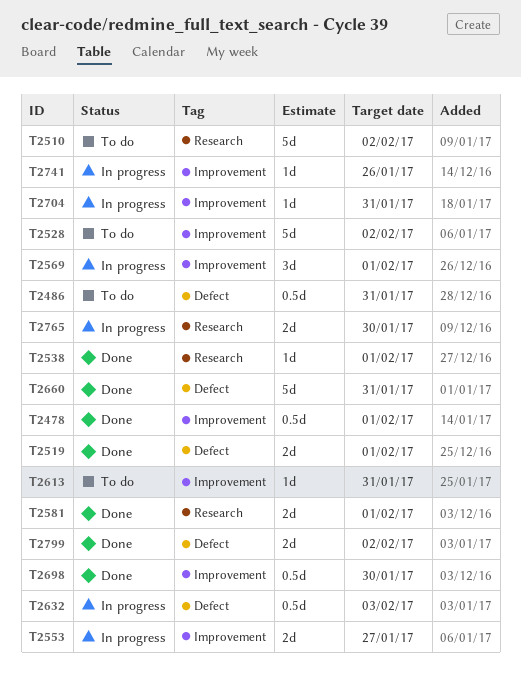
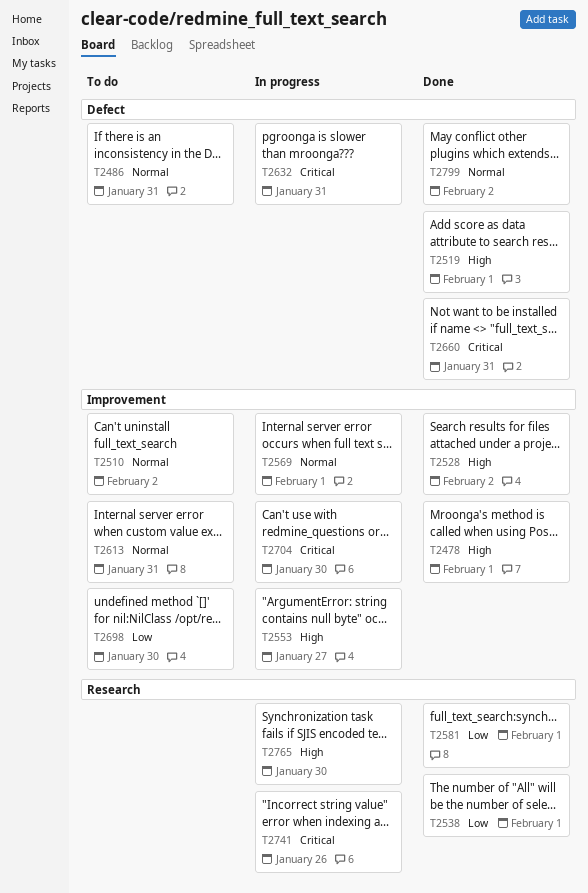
T2510, label: Research -> Improvement
T2528, status: To do -> Done
T2632, due: Feb 3 -> Jan 31
T2698, status: Done -> To do
T2704, due: Jan 31 -> Jan 30
T2741, label: Improvement -> Research

